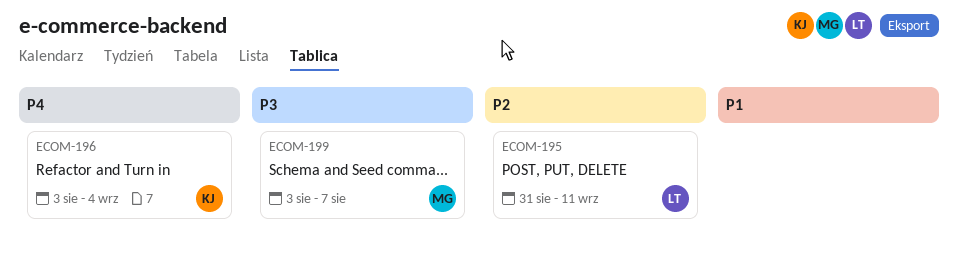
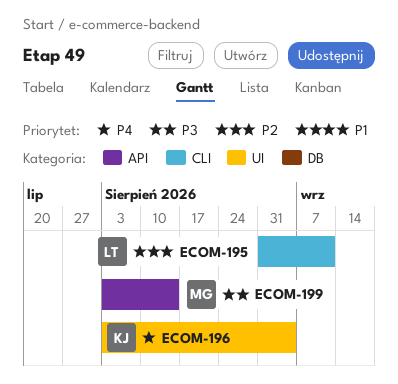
ECOM-199, due: Aug 7 -> Aug 14

